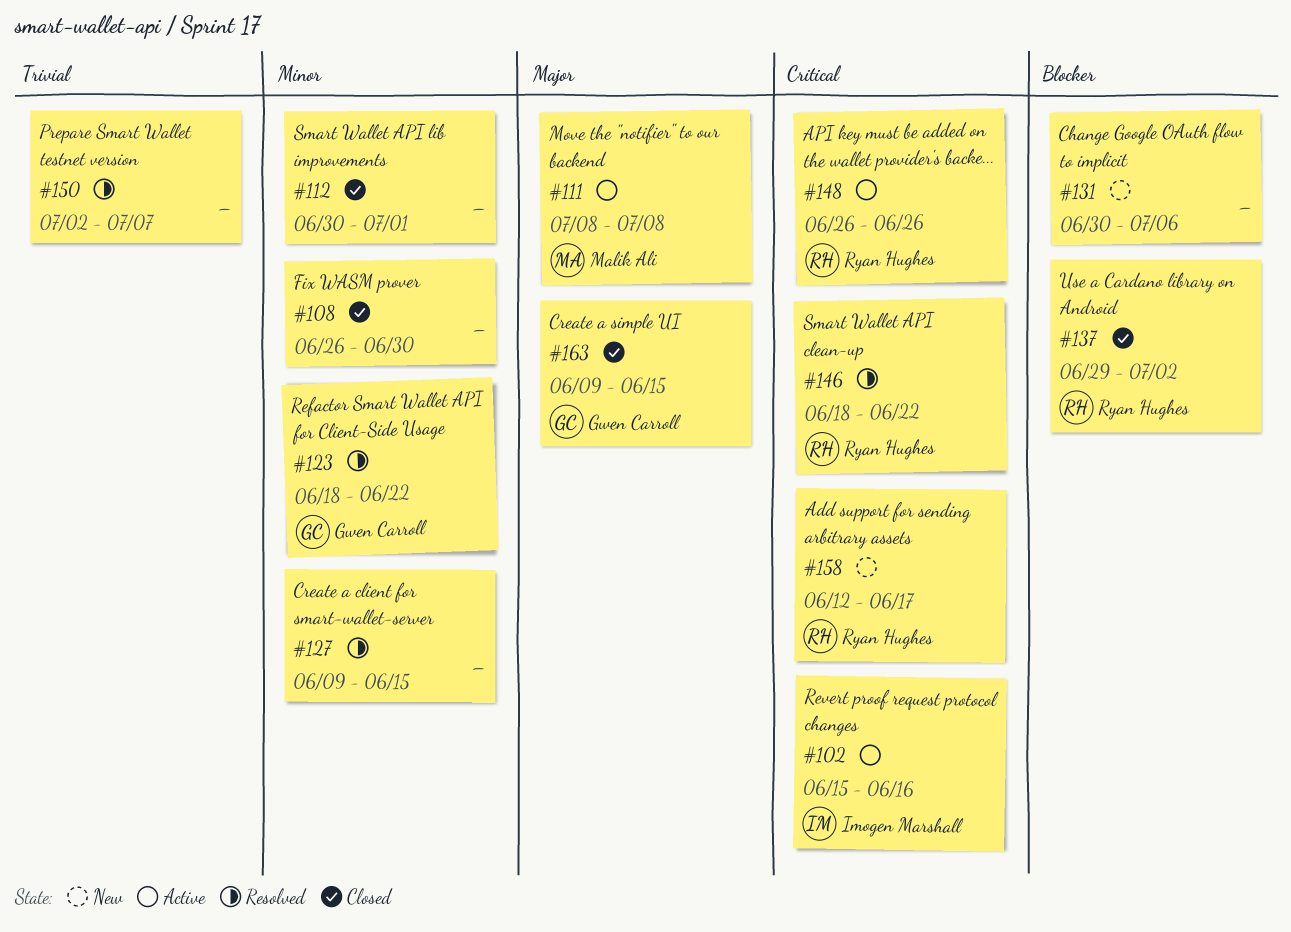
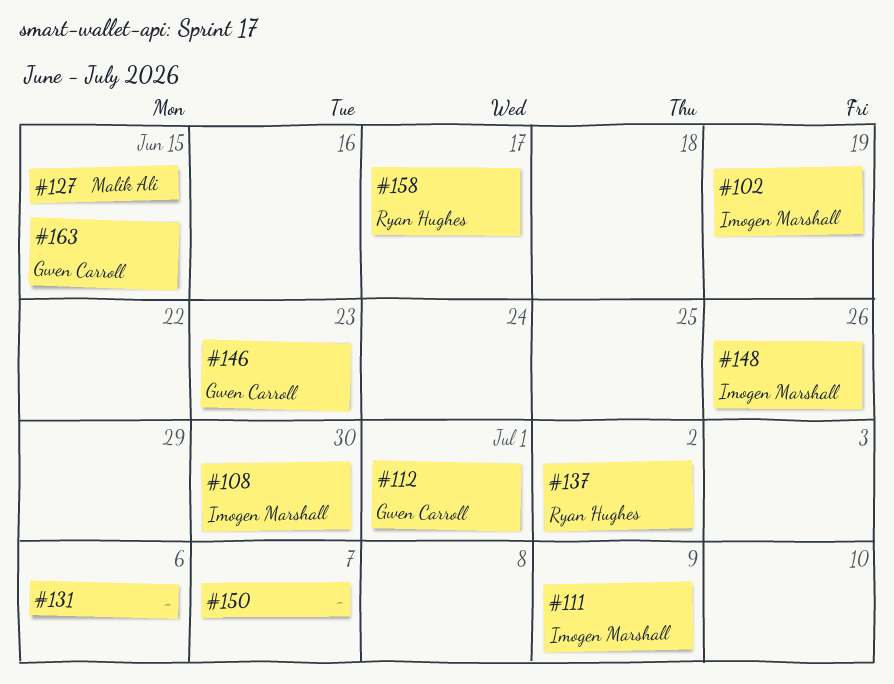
#102, due: Jun 16 -> Jun 19
#108, owner: none -> Imogen Marshall
#111, owner: Malik Ali -> Imogen Marshall
#111, due: Jul 8 -> Jul 9
#112, owner: none -> Gwen Carroll
#123: present -> none
#127, owner: none -> Malik Ali
#146, owner: Ryan Hughes -> Gwen Carroll
#146, due: Jun 22 -> Jun 23
#148, owner: Ryan Hughes -> Imogen Marshall

